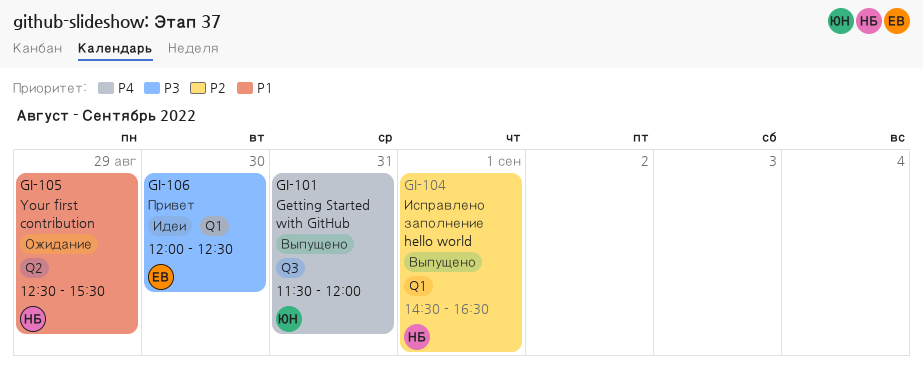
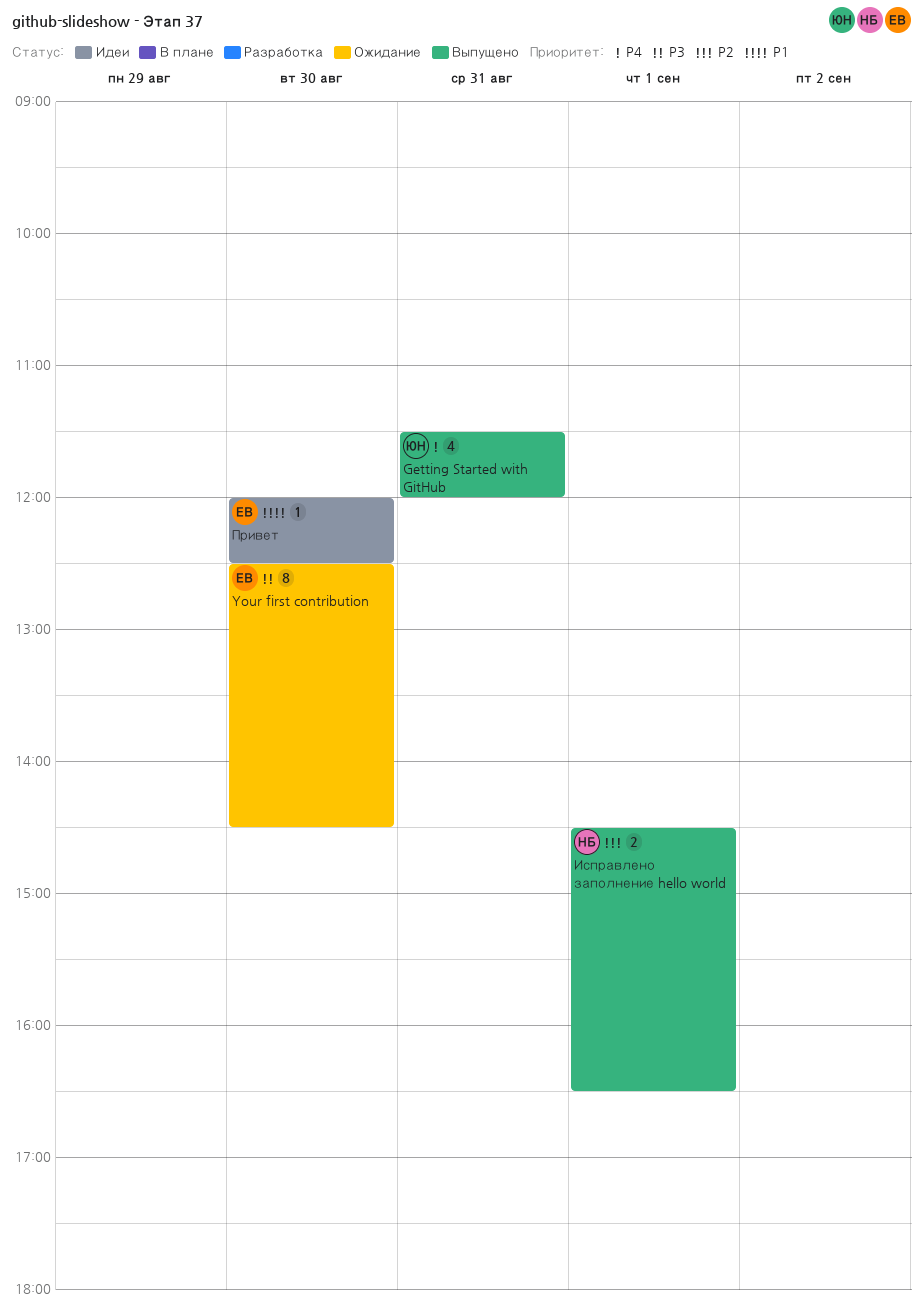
Your first contribution, owner: НБ -> ЕВ
Your first contribution, priority: P1 -> P3
Your first contribution, day: Aug 29 -> Aug 30
Your first contribution, ends: 15:30 -> 14:30
Привет, priority: P3 -> P1

